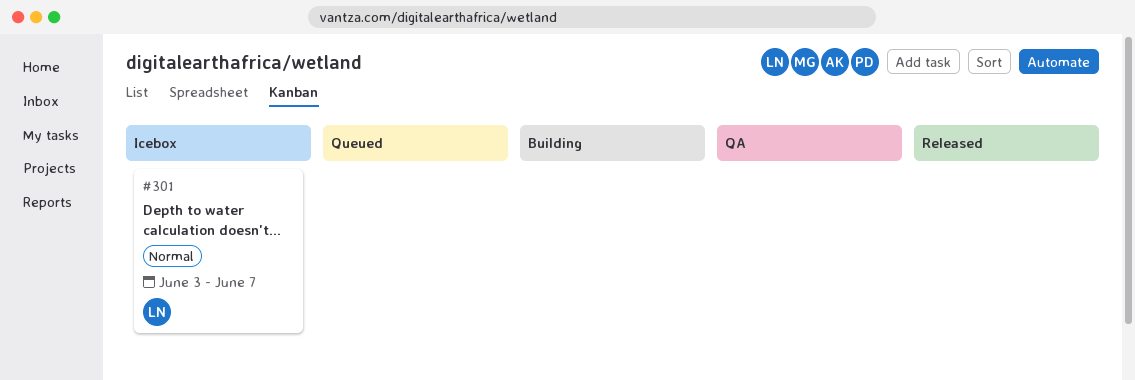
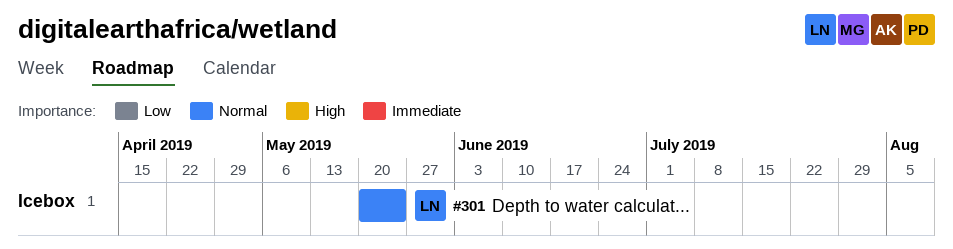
#301, start: Jun 3 -> May 20
#301, due: Jun 7 -> May 24

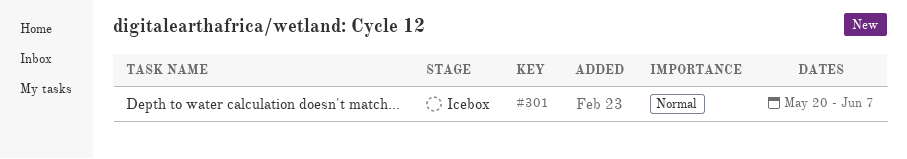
#301, due: May 24 -> Jun 7

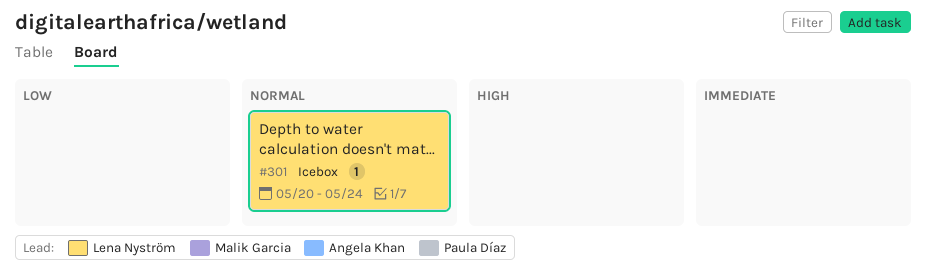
#301, due: Jun 7 -> May 24

